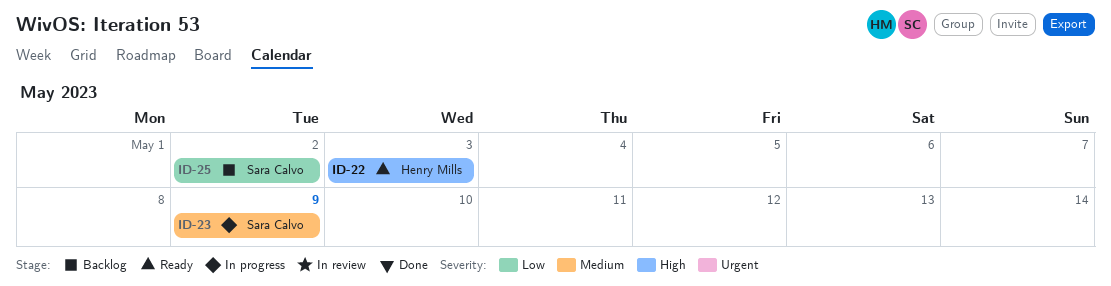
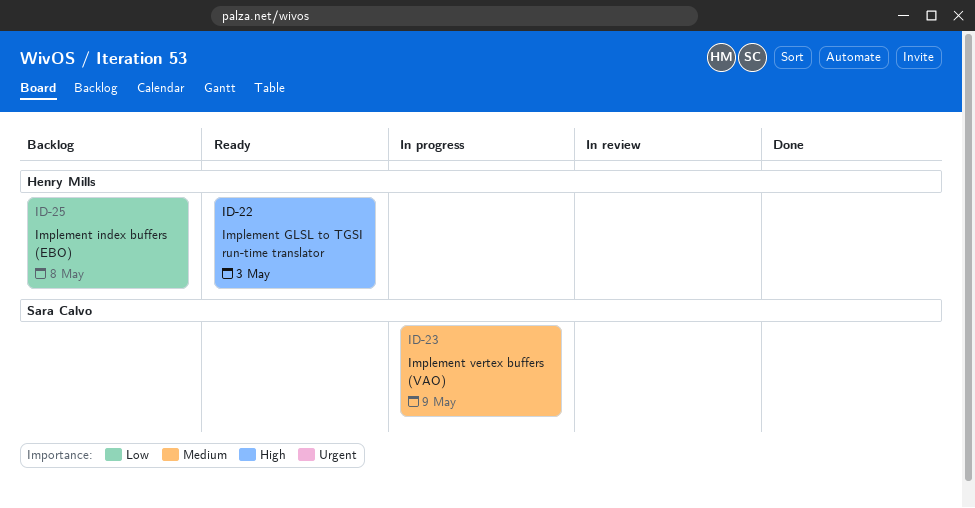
ID-25, owner: Sara Calvo -> Henry Mills
ID-25, due: May 2 -> May 8

